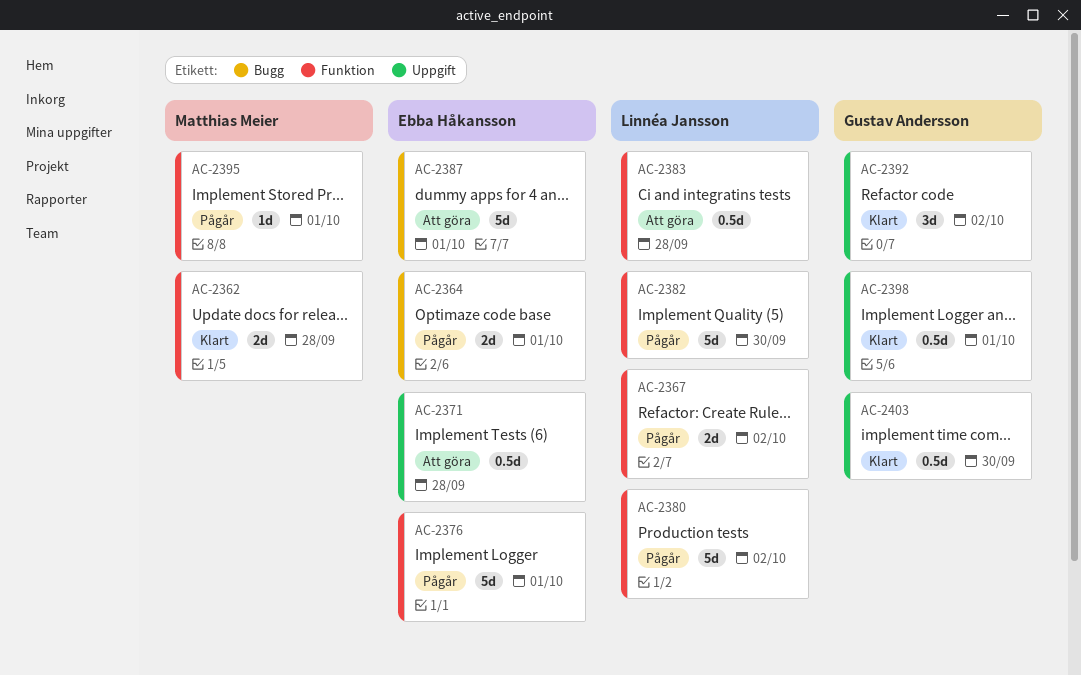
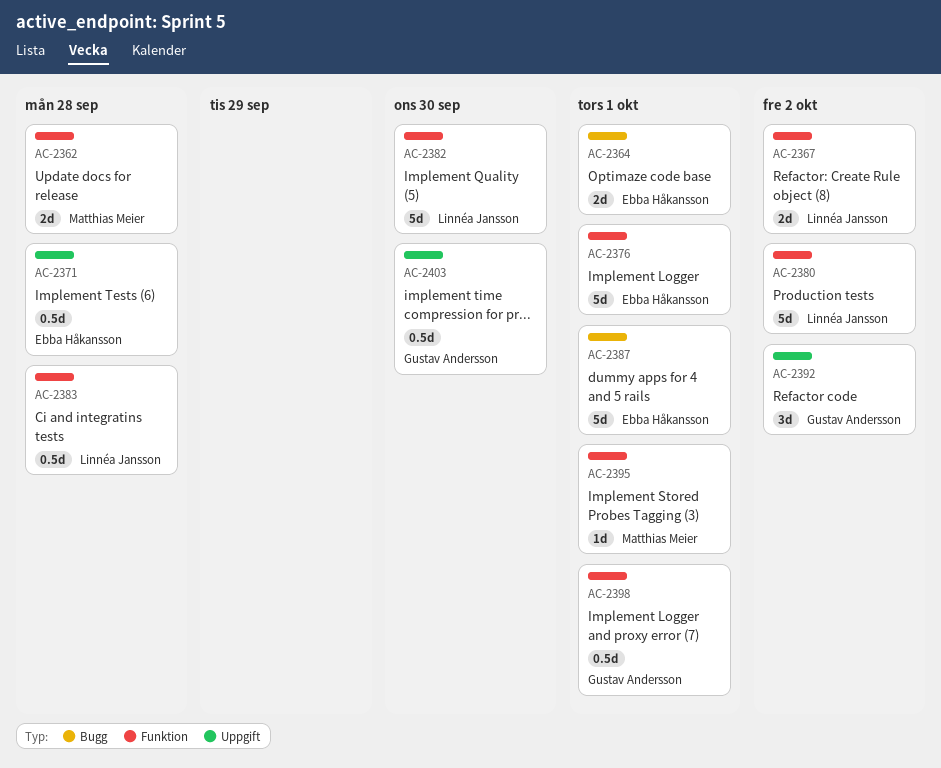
AC-2398, label: Uppgift -> Funktion

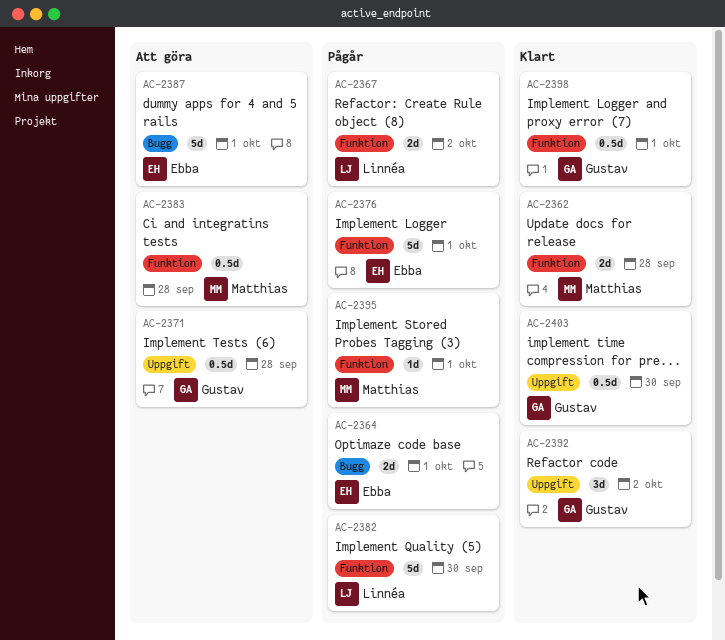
AC-2371, owner: Ebba Håkansson -> Gustav Andersson
AC-2380: present -> none
AC-2383, owner: Linnéa Jansson -> Matthias Meier

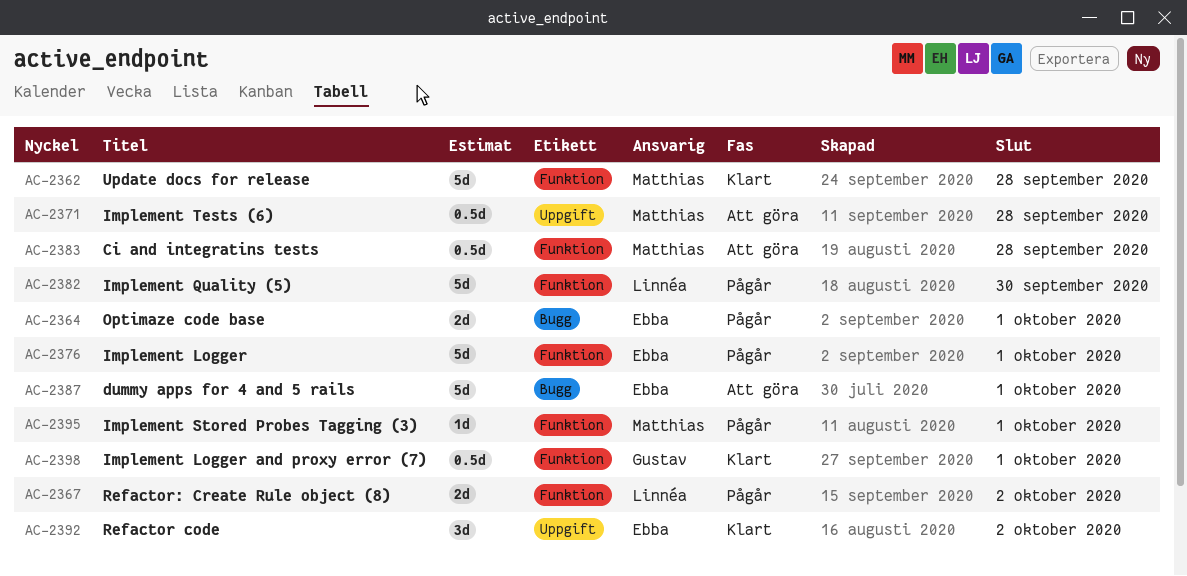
AC-2362, estimate: 2d -> 5d
AC-2371, owner: Gustav -> Matthias
AC-2392, owner: Gustav -> Ebba
AC-2403: present -> none

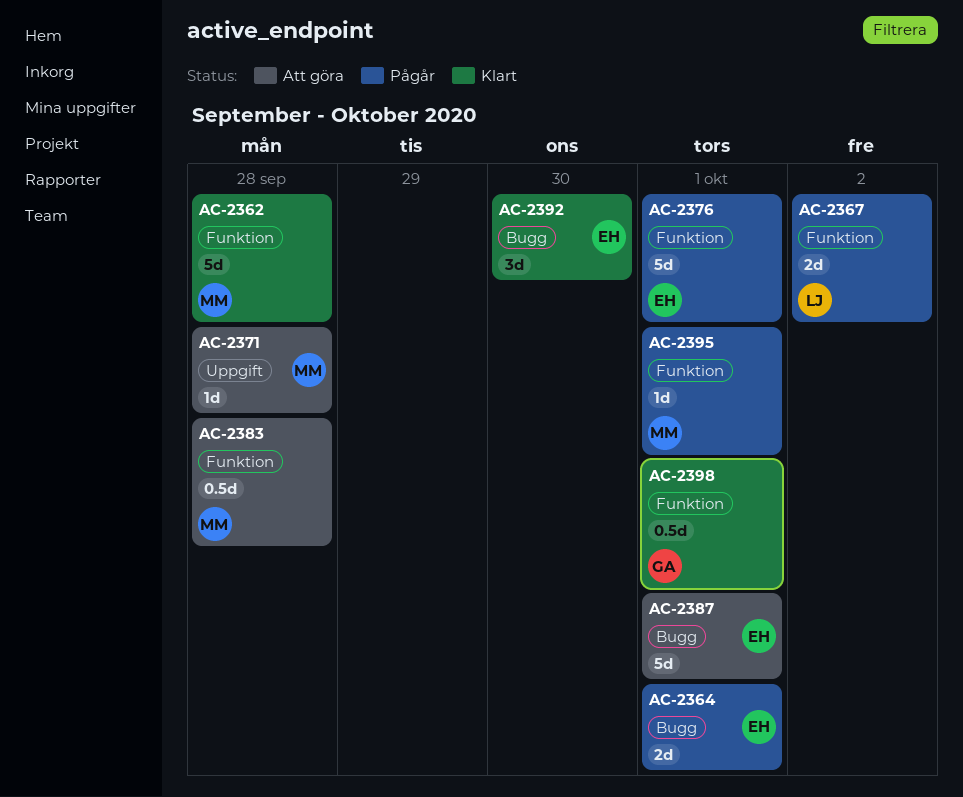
AC-2371, estimate: 0.5d -> 1d
AC-2382: present -> none
AC-2392, label: Uppgift -> Bugg
AC-2392, due: Oct 2 -> Sep 30

